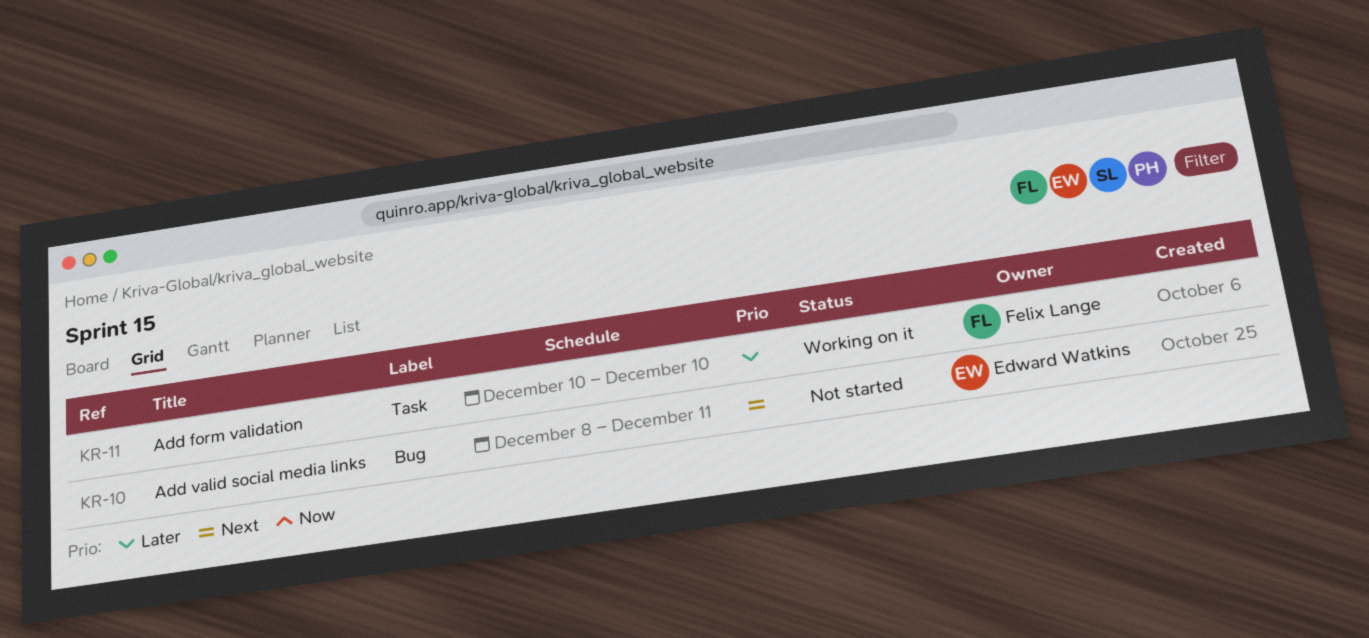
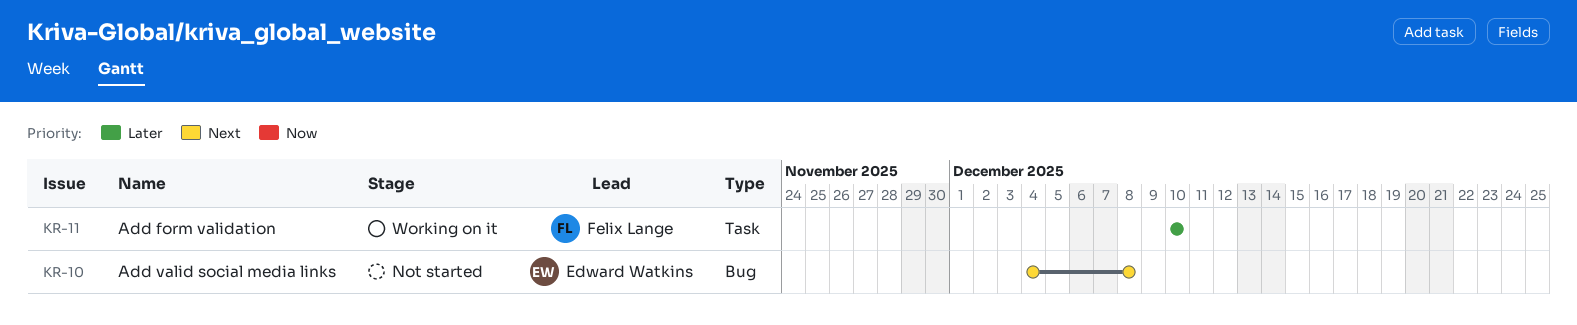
KR-10, start: Dec 8 -> Dec 4
KR-10, due: Dec 11 -> Dec 8

